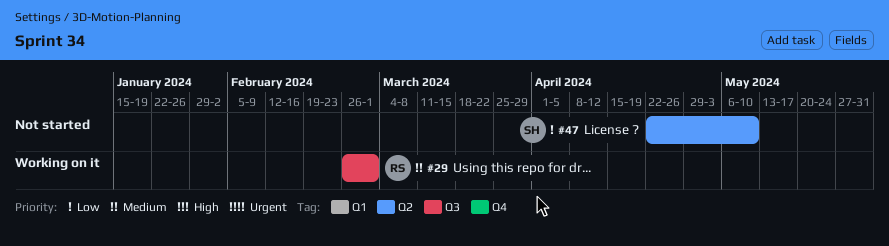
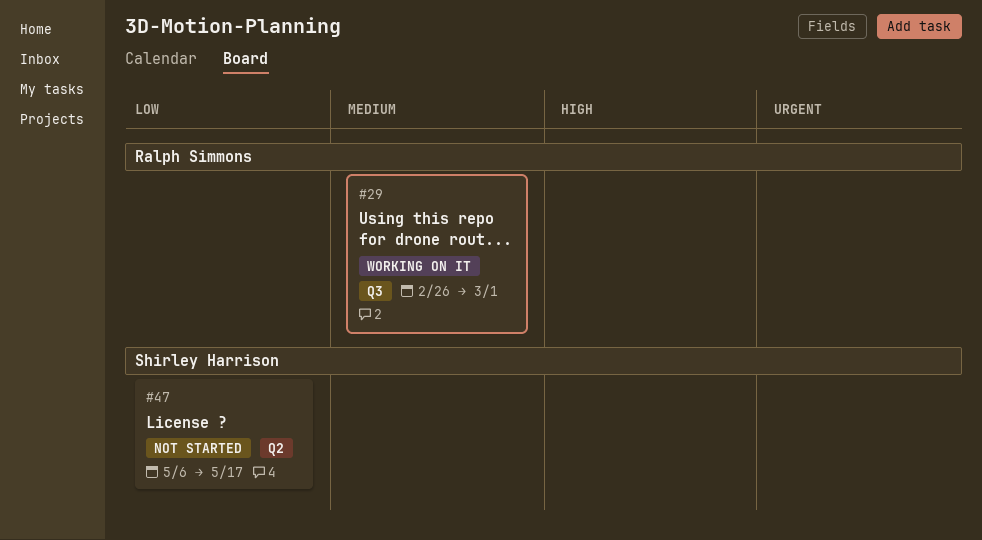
#47, start: Apr 22 -> May 6
#47, due: May 10 -> May 17

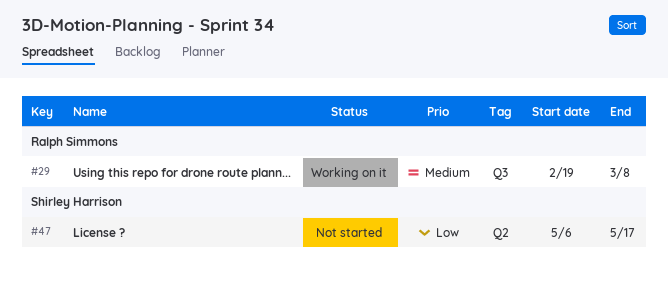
#29, start: Feb 26 -> Feb 19
#29, due: Mar 1 -> Mar 8

